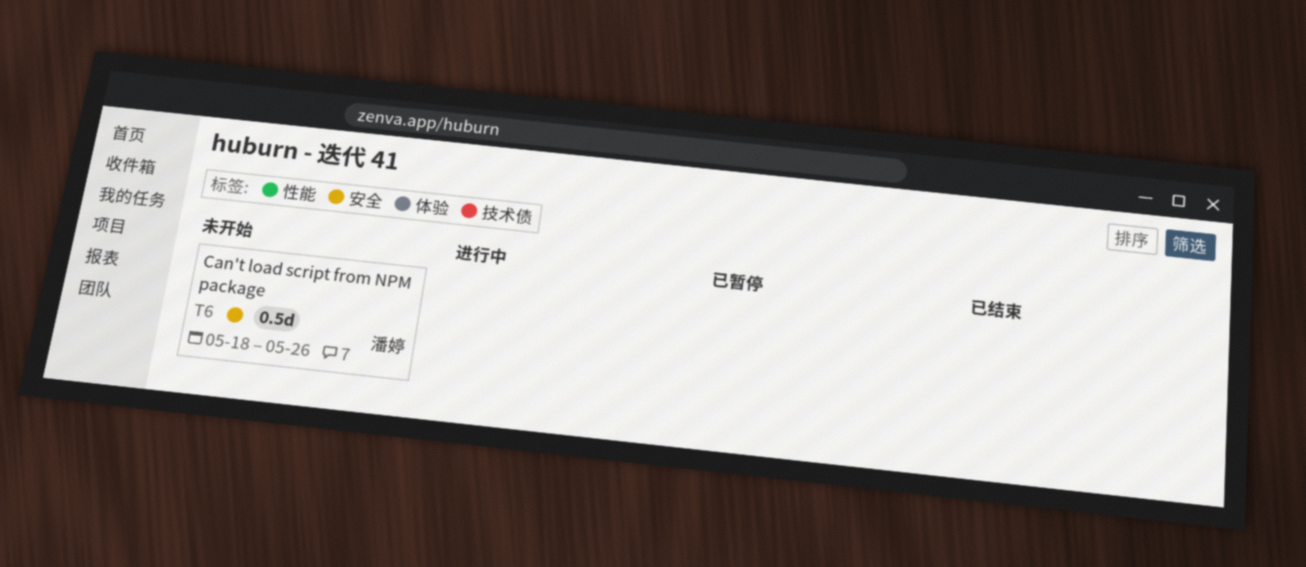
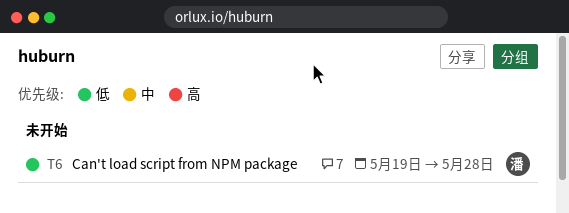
T6, start: May 18 -> May 19
T6, due: May 26 -> May 28

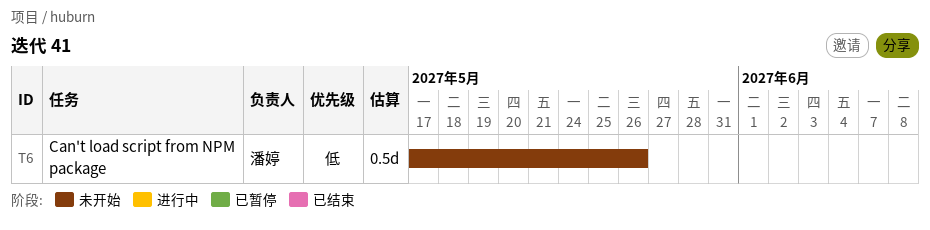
T6, start: May 19 -> May 17
T6, due: May 28 -> May 26

